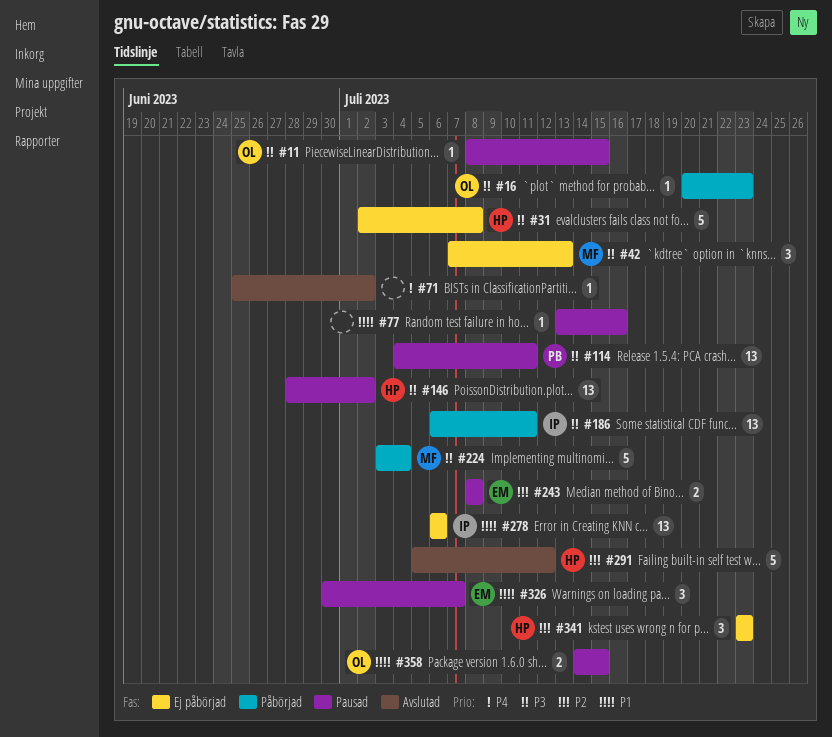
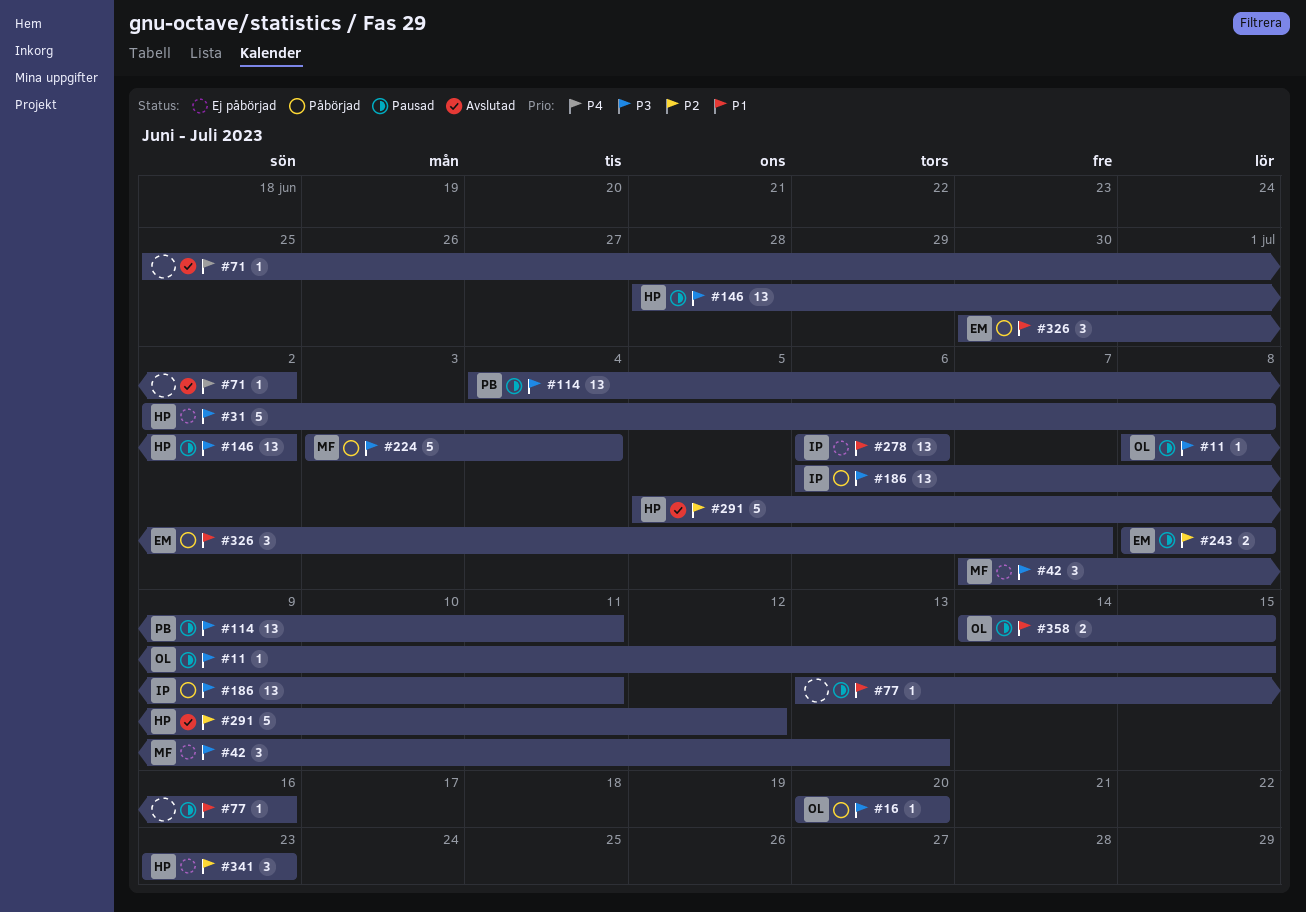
#16, due: Jul 23 -> Jul 20
#326, status: Pausad -> Påbörjad

